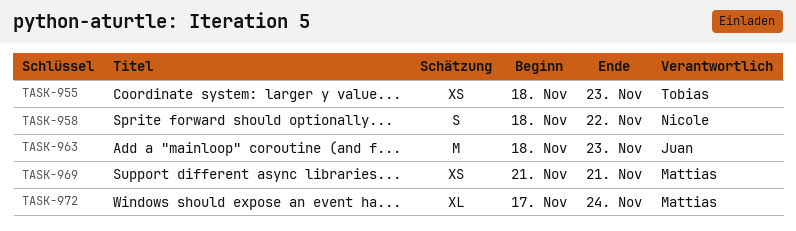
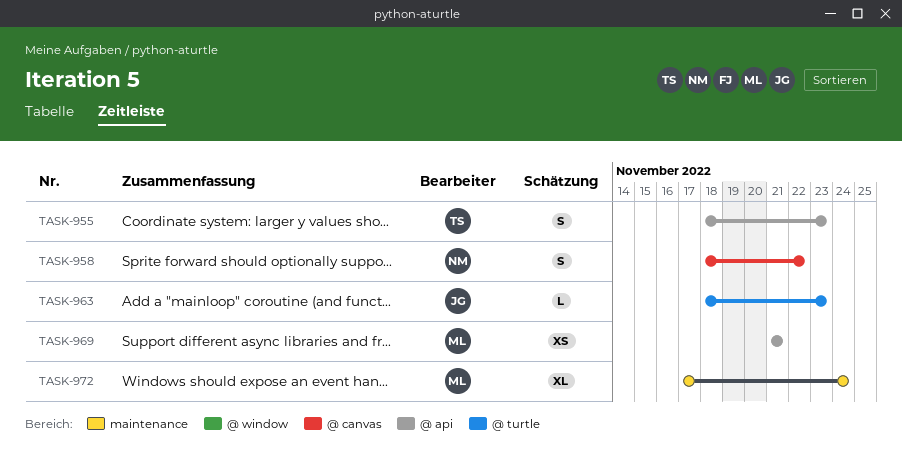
TASK-955, estimate: XS -> S
TASK-963, estimate: M -> L

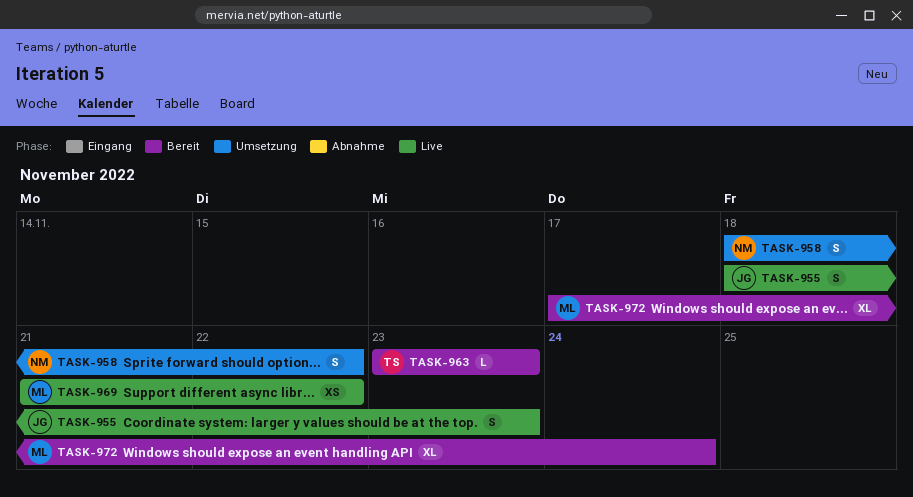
TASK-955, owner: TS -> JG
TASK-963, owner: JG -> TS
TASK-963, start: Nov 18 -> Nov 23
TASK-969, due: Nov 21 -> Nov 22

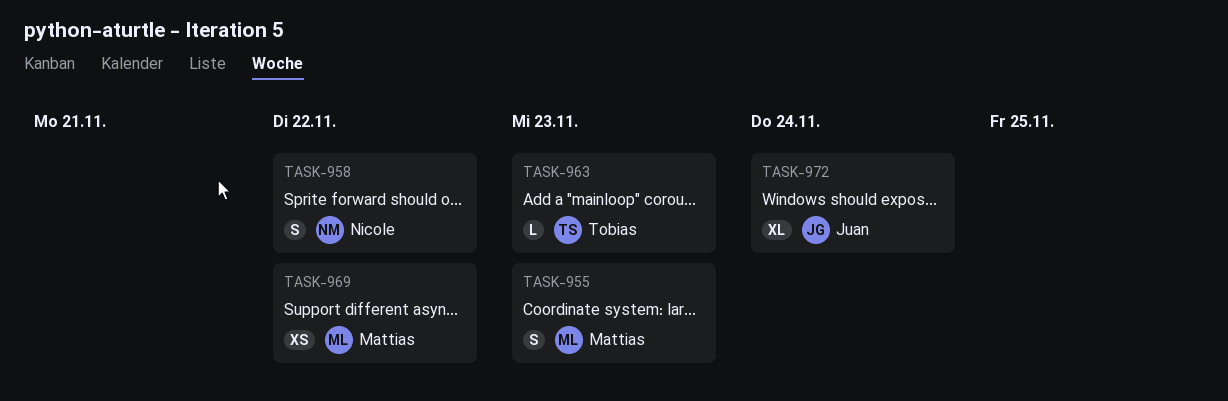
TASK-955, owner: Juan -> Mattias
TASK-972, owner: Mattias -> Juan

